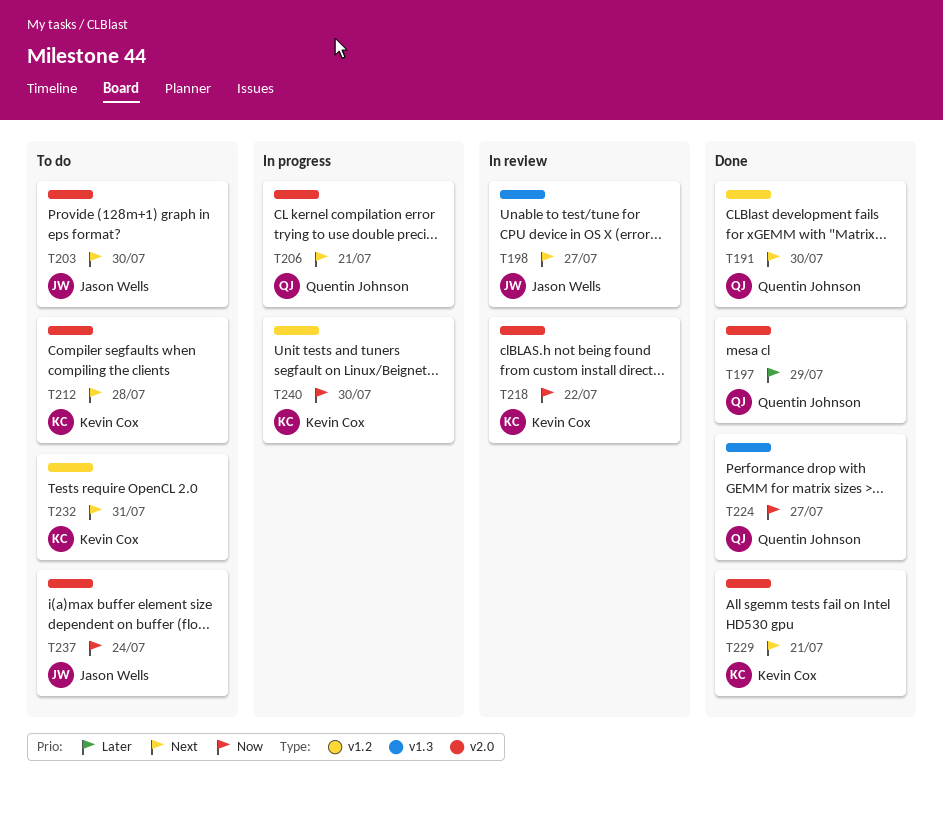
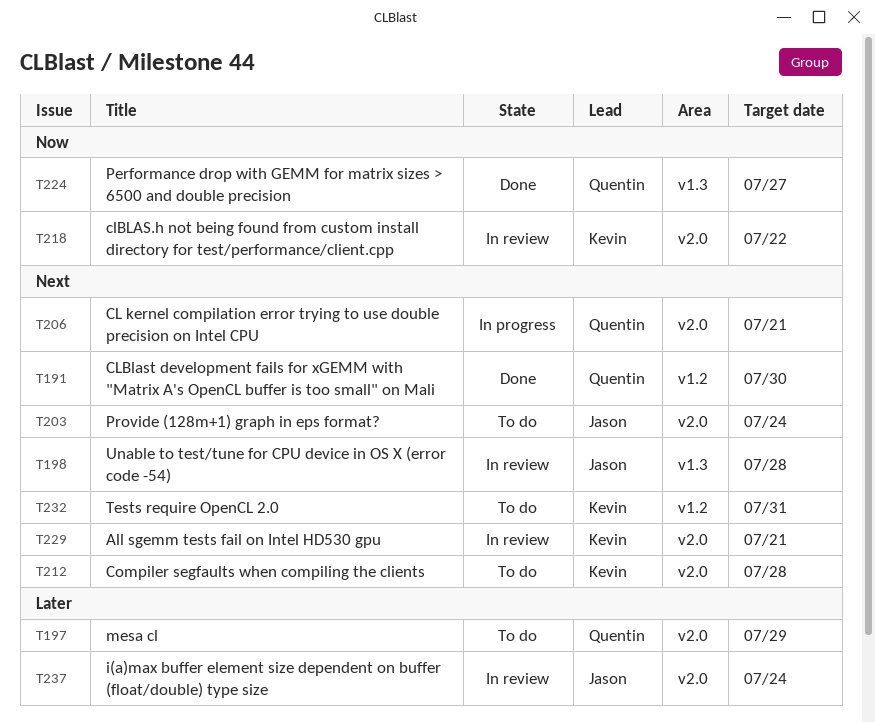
T197, status: Done -> To do
T198, due: Jul 27 -> Jul 28
T203, due: Jul 30 -> Jul 24
T229, status: Done -> In review
T237, status: To do -> In review
T237, priority: Now -> Later
T240: present -> none

